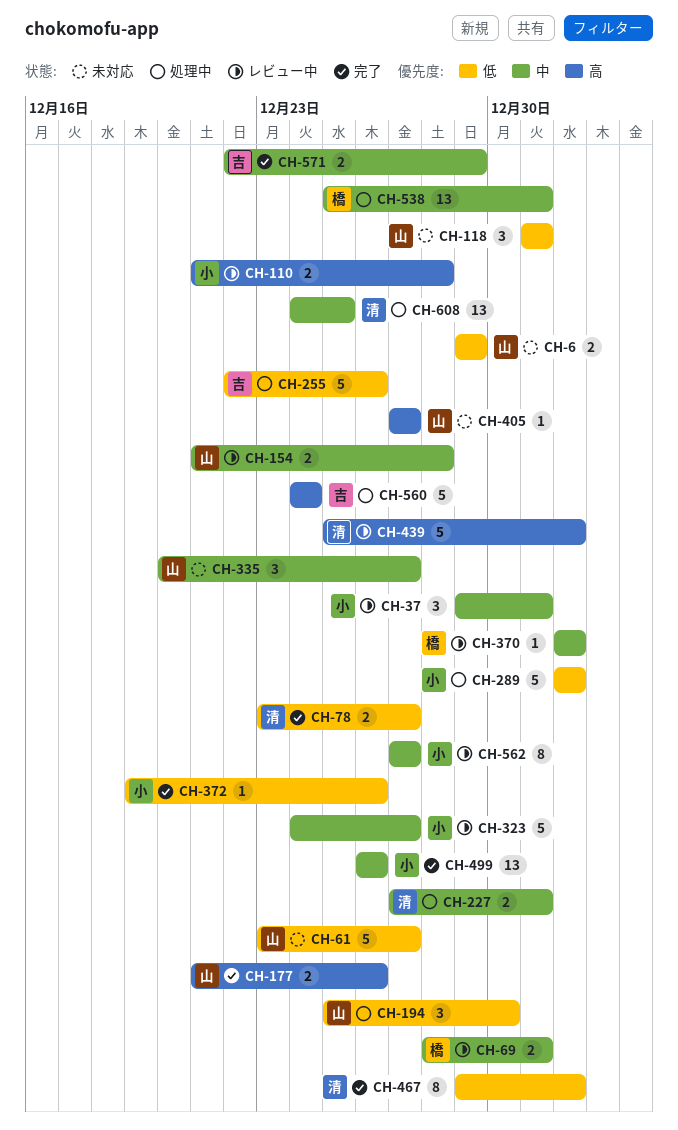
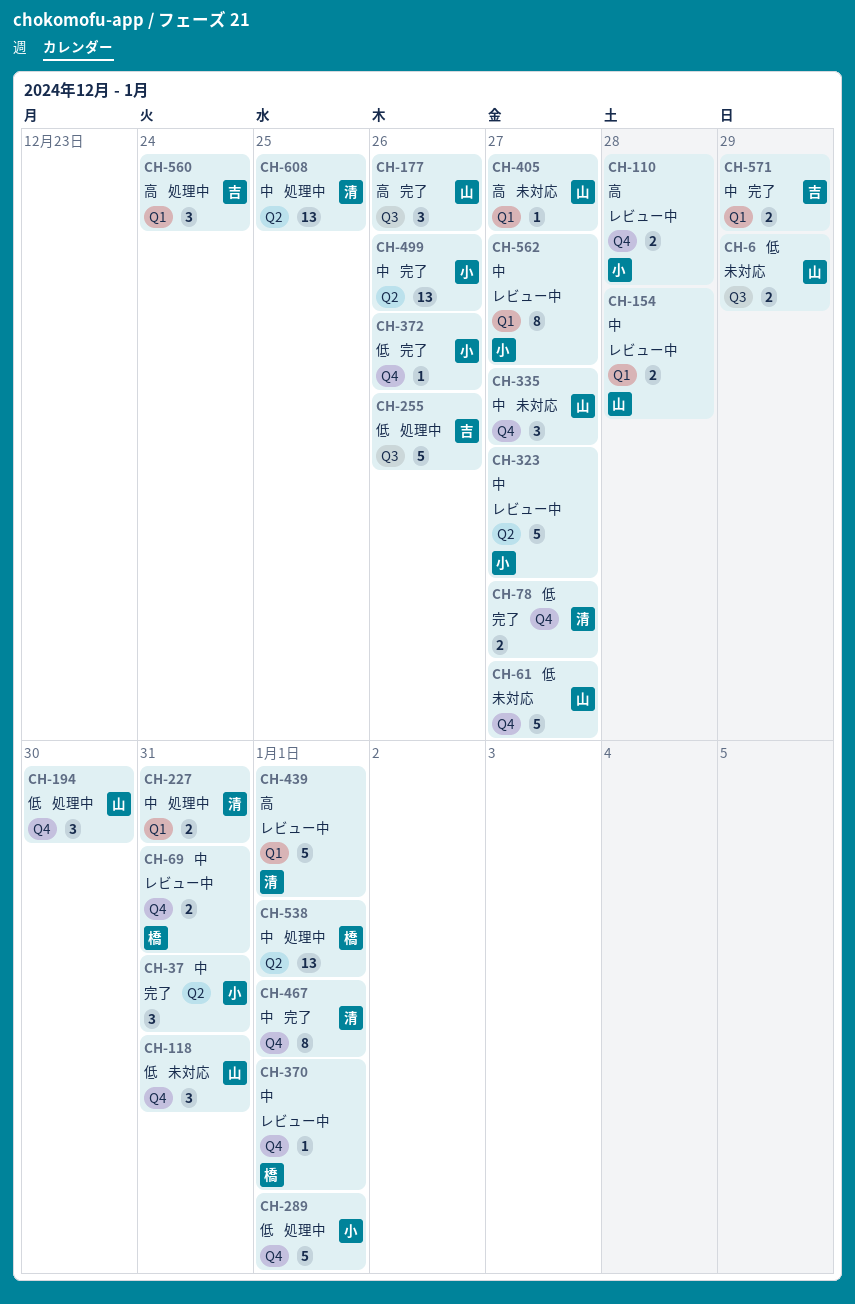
CH-37, status: レビュー中 -> 完了
CH-177, estimate: 2 -> 3
CH-467, priority: 低 -> 中
CH-538, due: Dec 31 -> Jan 1
CH-560, estimate: 5 -> 3

